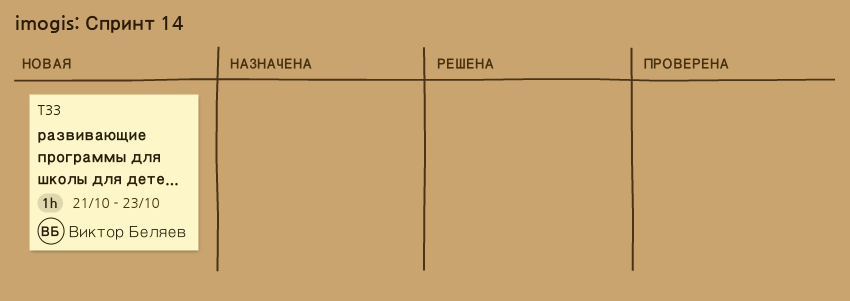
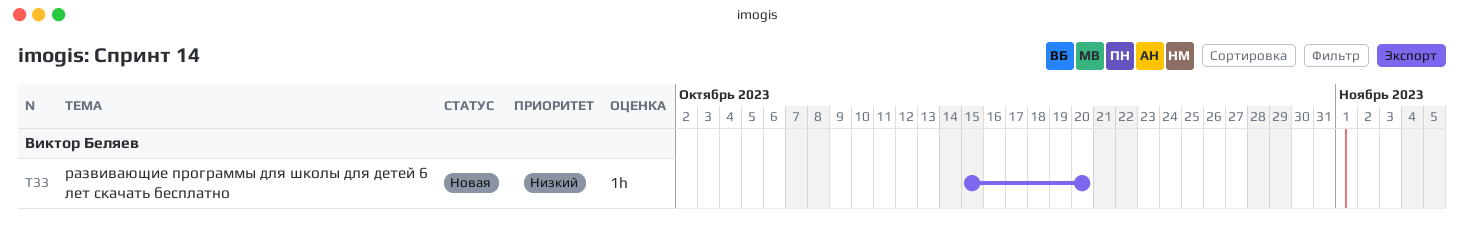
T33, start: Oct 21 -> Oct 15
T33, due: Oct 23 -> Oct 20

